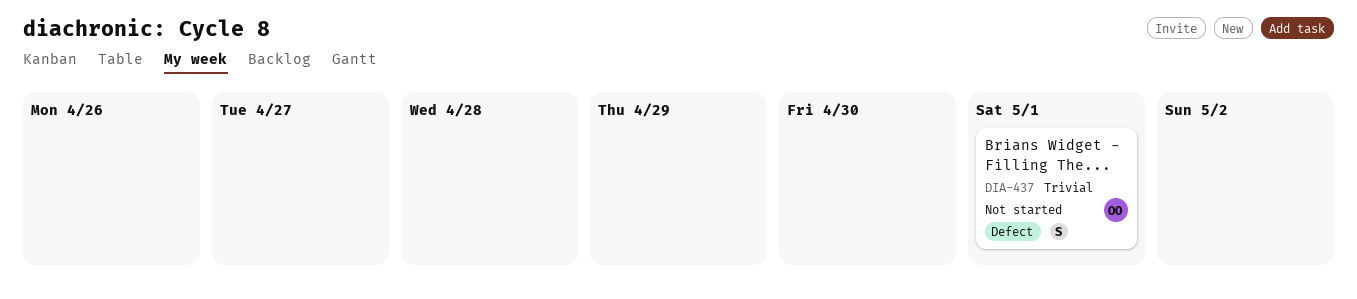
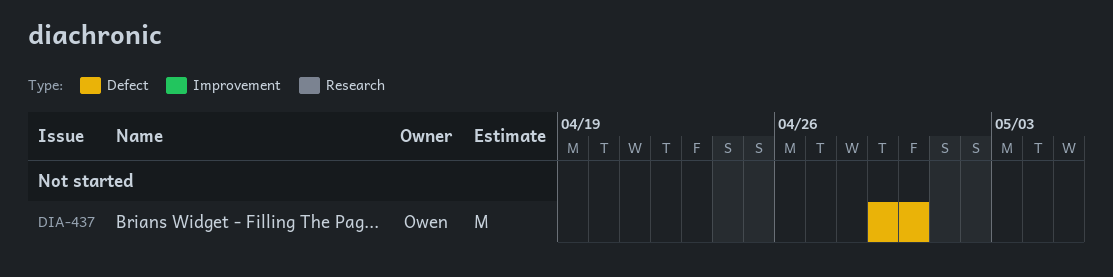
DIA-437, estimate: S -> M
DIA-437, due: May 1 -> Apr 30

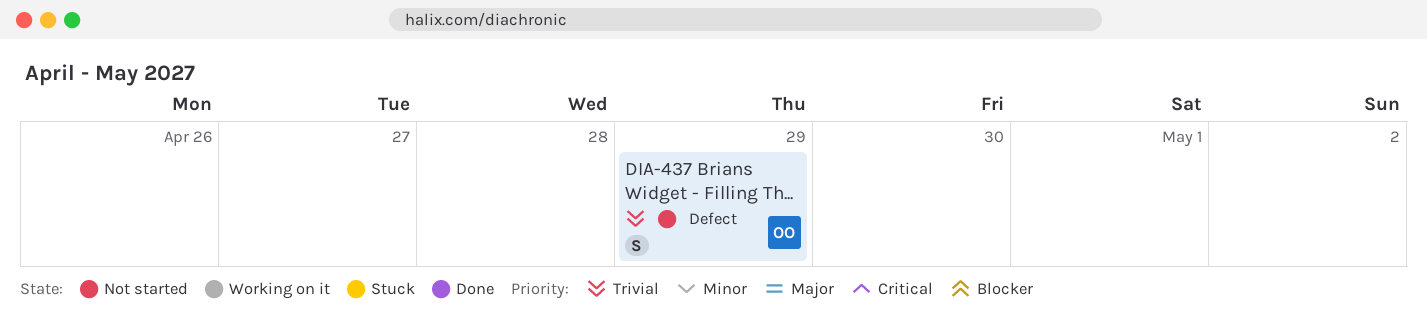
DIA-437, estimate: M -> S
DIA-437, due: Apr 30 -> Apr 29

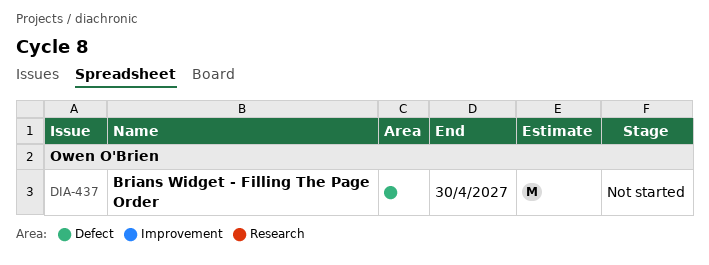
DIA-437, estimate: S -> M
DIA-437, due: Apr 29 -> Apr 30

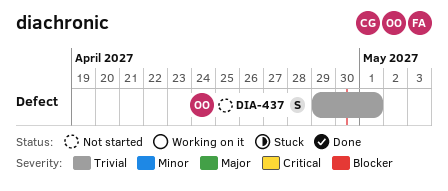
DIA-437, estimate: M -> S
DIA-437, due: Apr 30 -> May 1

